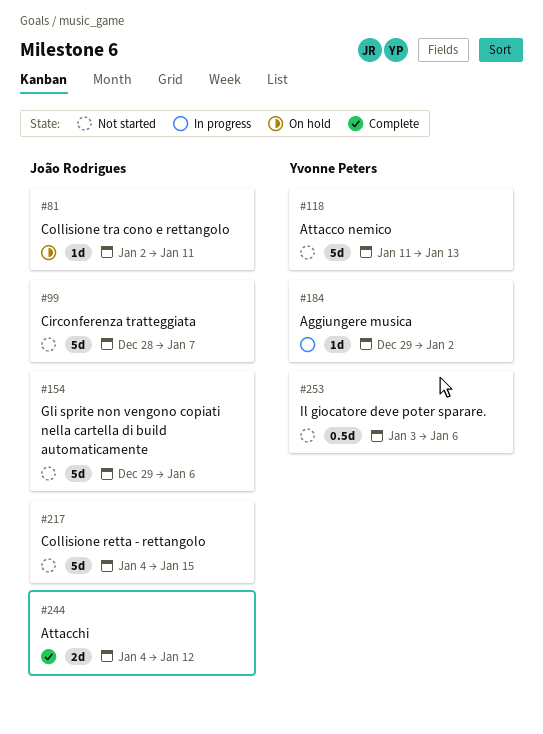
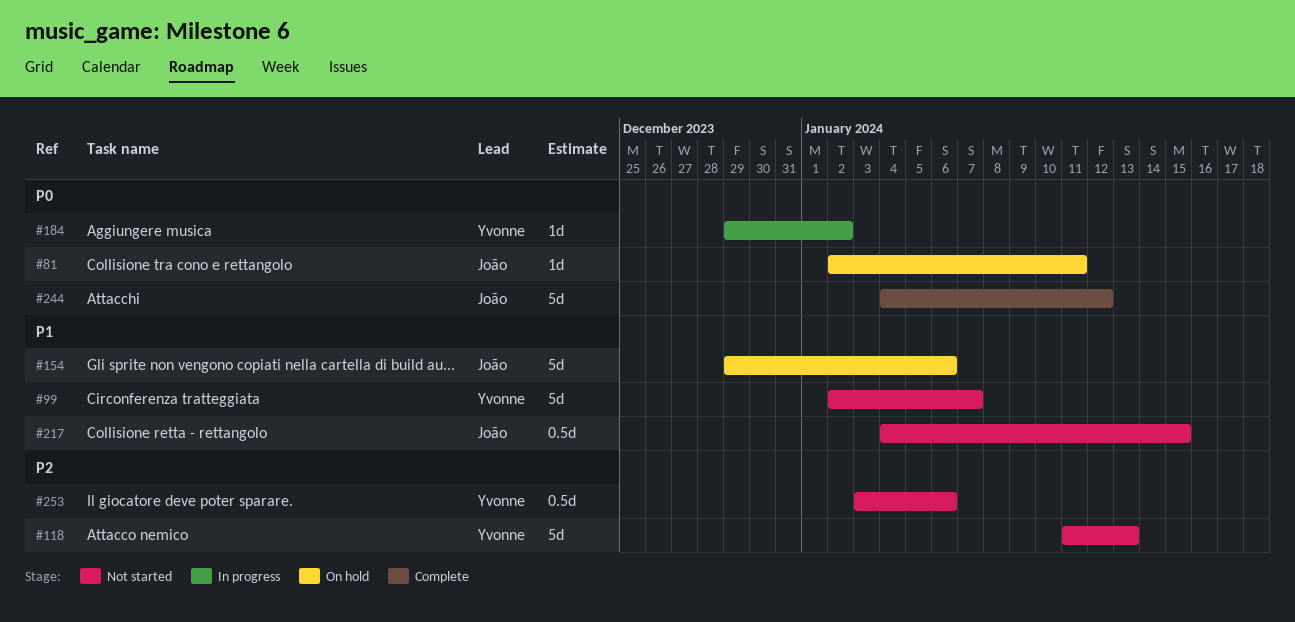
#99, owner: João Rodrigues -> Yvonne Peters
#99, start: Dec 28 -> Jan 2
#154, status: Not started -> On hold
#217, estimate: 5d -> 0.5d
#244, estimate: 2d -> 5d

